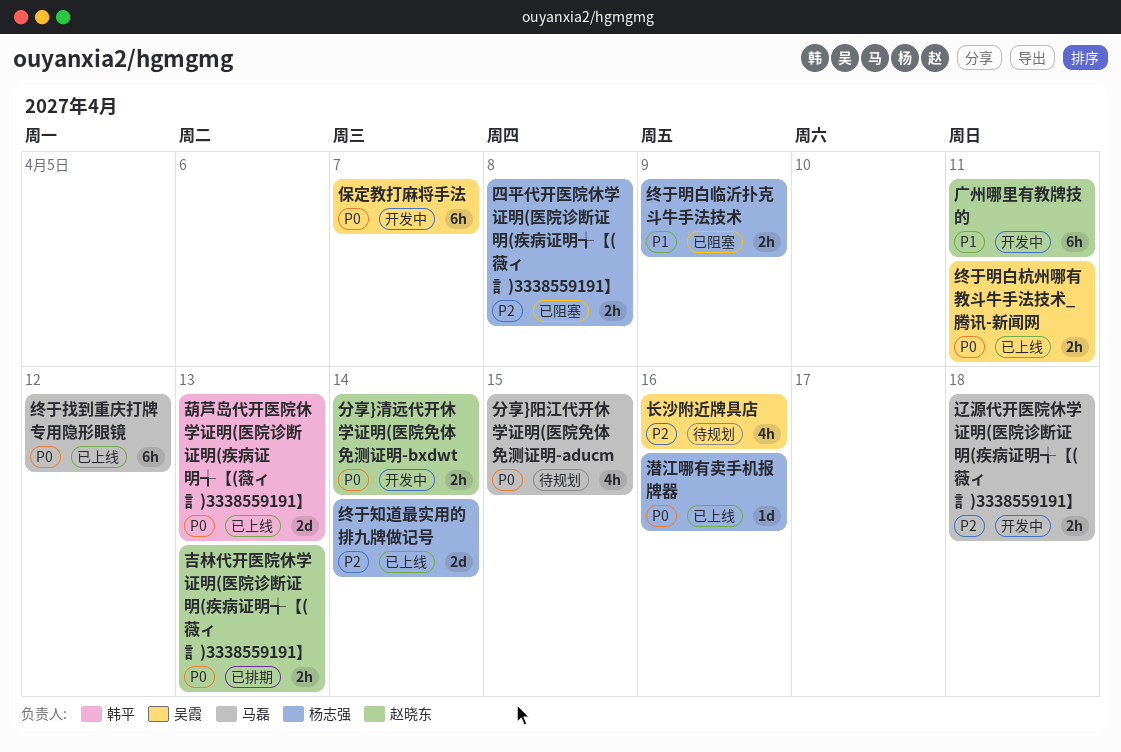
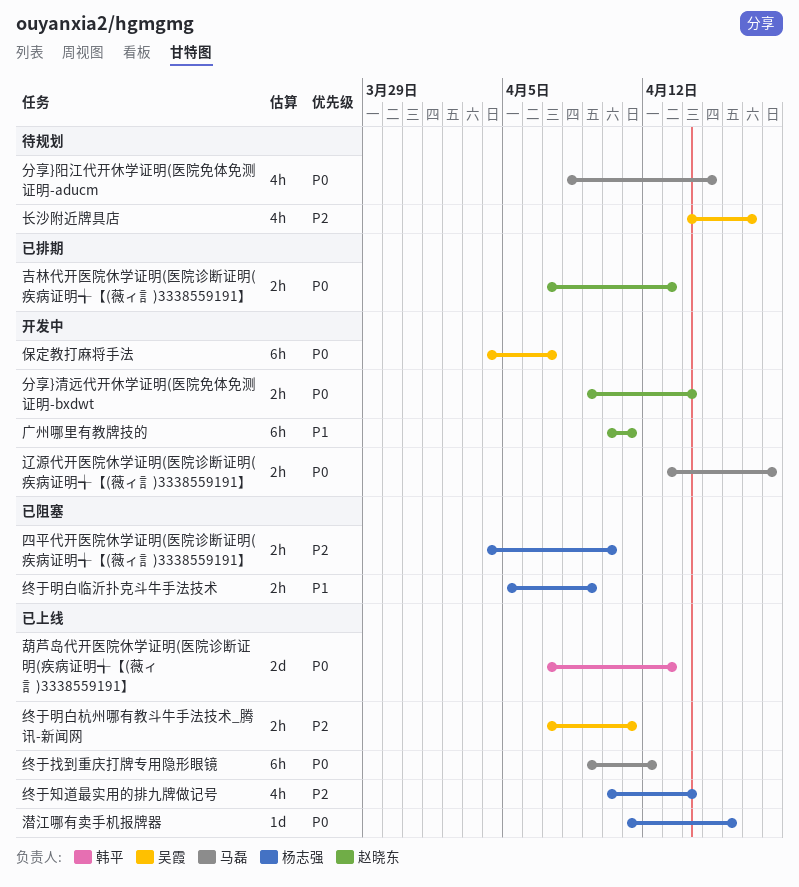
四平代开医院休学证明(医院诊断证明(疾病证明╅【(薇ィ訁)3338559191】, due: Apr 8 -> Apr 10
终于明白杭州哪有教斗牛手法技术_腾讯-新闻网, priority: P0 -> P2
终于知道最实用的排九牌做记号, estimate: 2d -> 4h
辽源代开医院休学证明(医院诊断证明(疾病证明╅【(薇ィ訁)3338559191】, priority: P2 -> P0
长沙附近牌具店, due: Apr 16 -> Apr 17

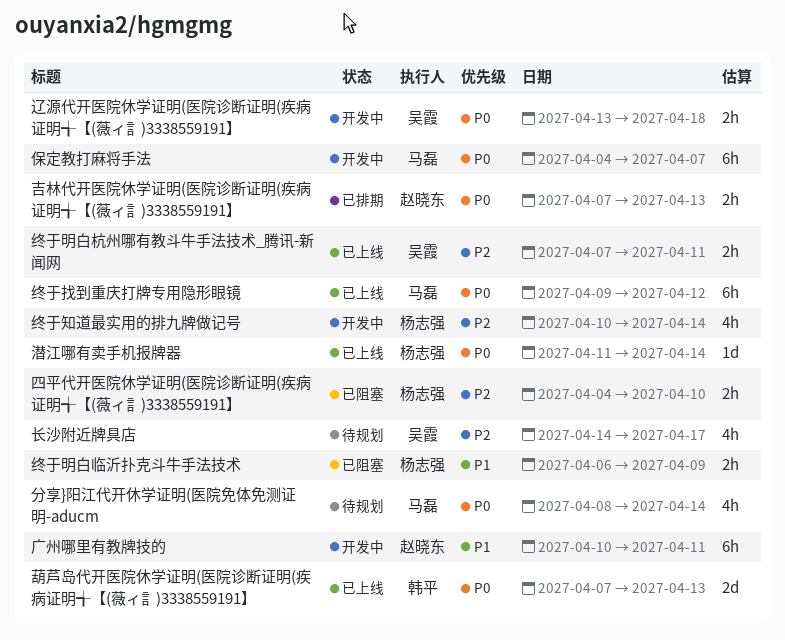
保定教打麻将手法, owner: 吴霞 -> 马磊
分享}清远代开休学证明(医院免体免测证明-bxdwt: present -> none
分享}阳江代开休学证明(医院免体免测证明-aducm, due: Apr 15 -> Apr 14
潜江哪有卖手机报牌器, due: Apr 16 -> Apr 14
终于明白临沂扑克斗牛手法技术, start: Apr 5 -> Apr 6
终于知道最实用的排九牌做记号, status: 已上线 -> 开发中
辽源代开医院休学证明(医院诊断证明(疾病证明╅【(薇ィ訁)3338559191】, owner: 马磊 -> 吴霞

